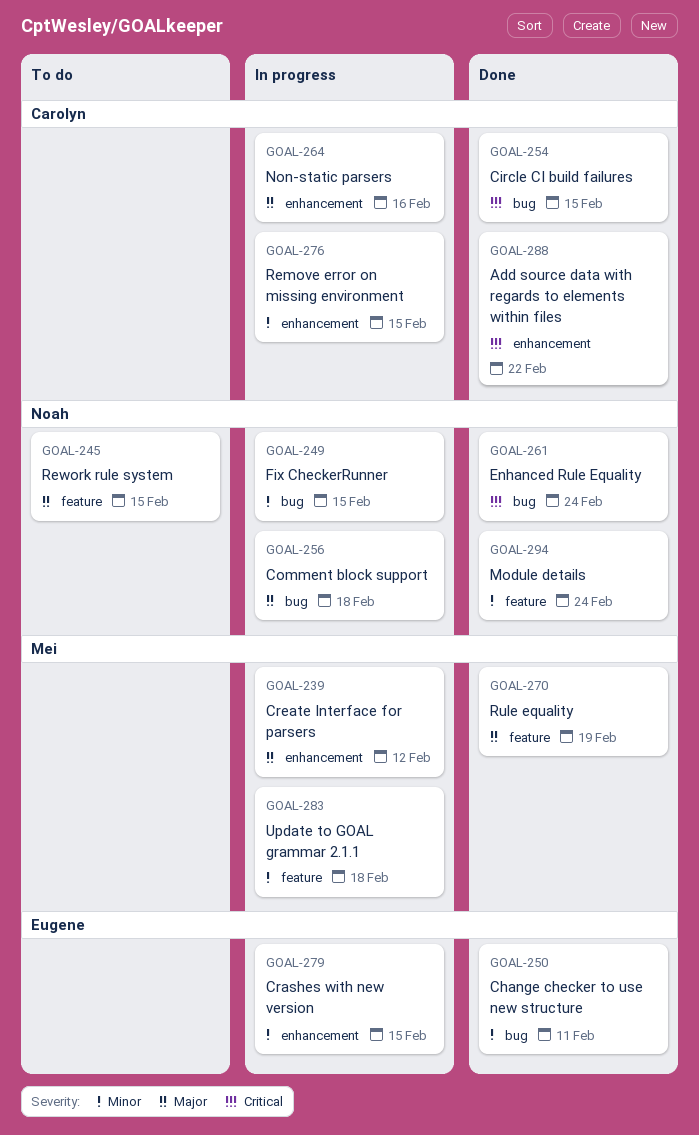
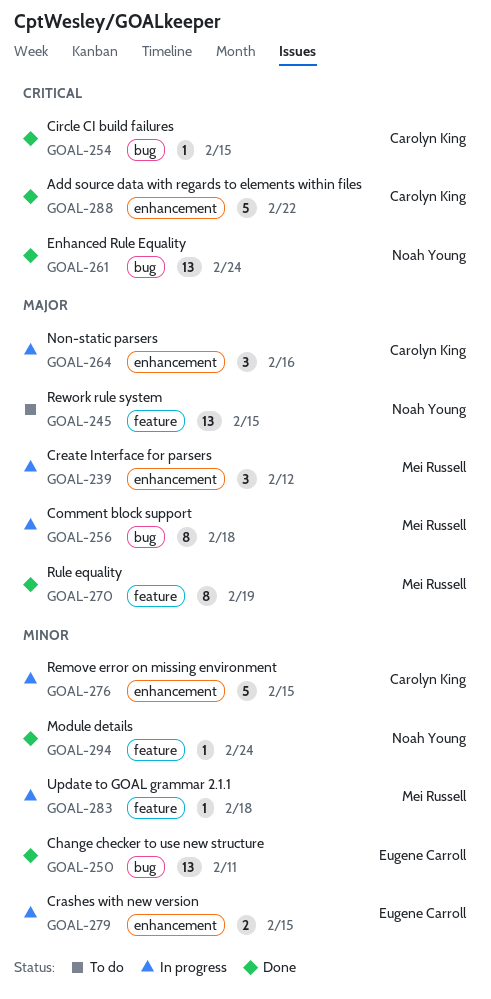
GOAL-249: present -> none
GOAL-256, owner: Noah Young -> Mei Russell

